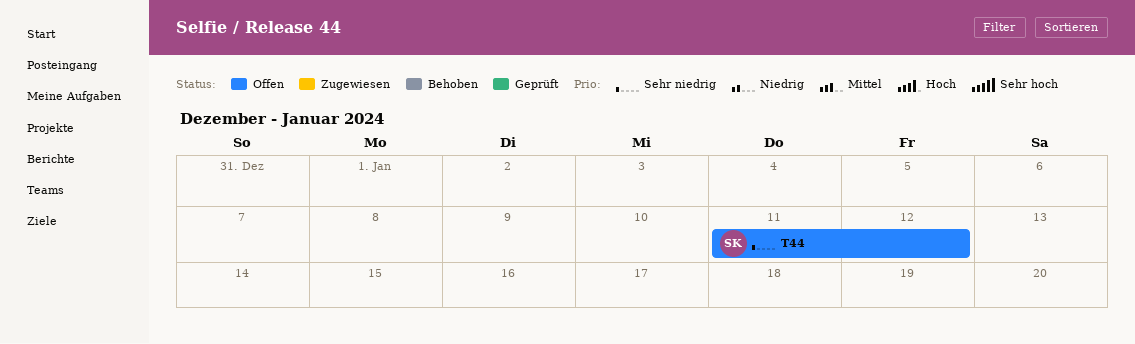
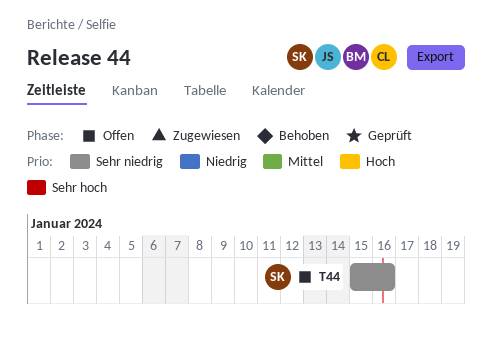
T44, start: Jan 11 -> Jan 15
T44, due: Jan 12 -> Jan 16

